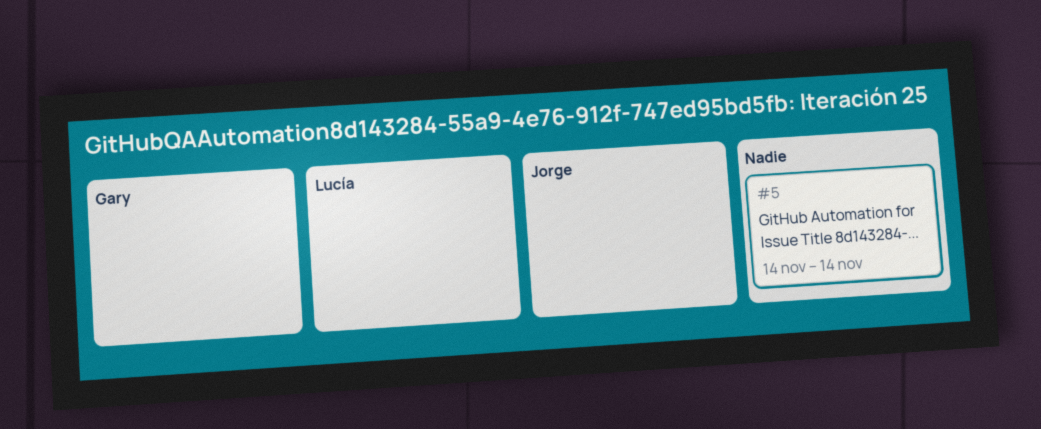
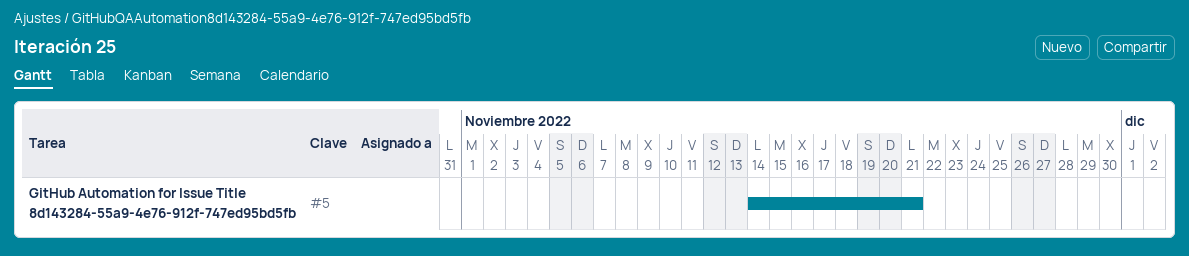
#5, due: Nov 14 -> Nov 21

